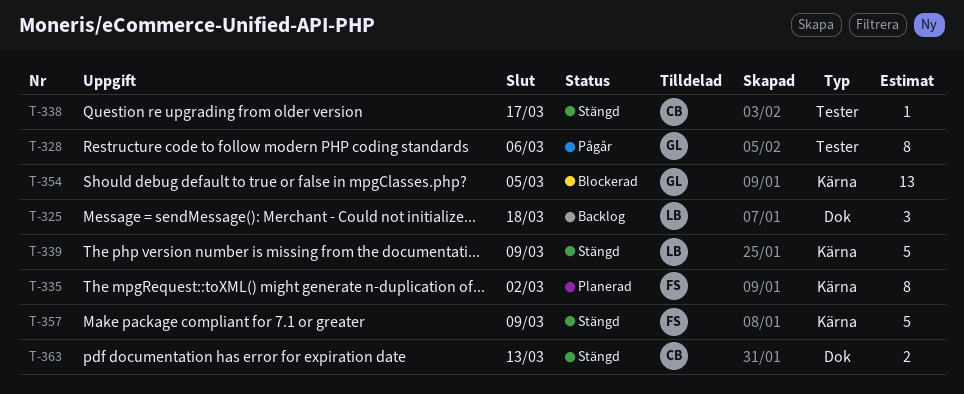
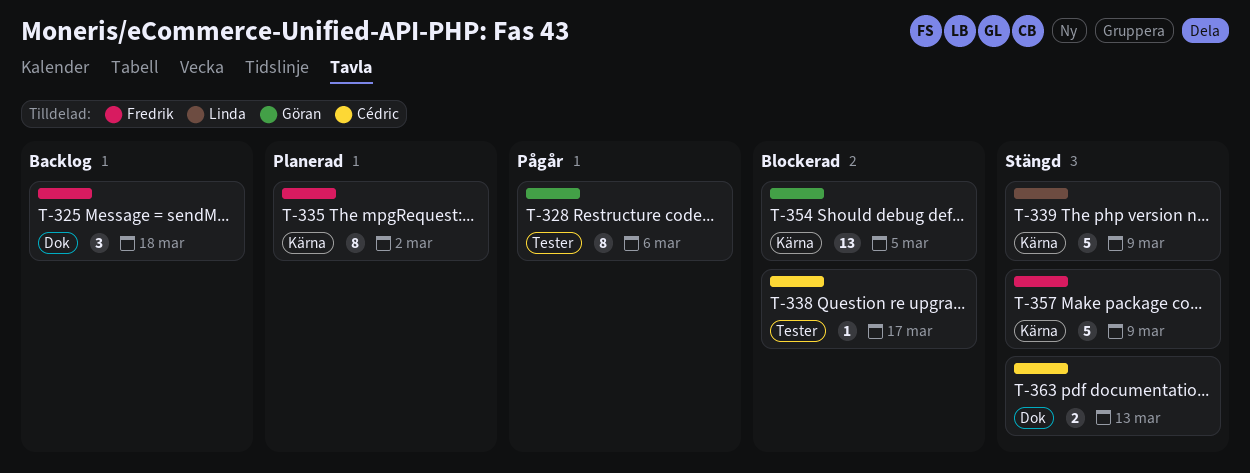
T-325, owner: Linda -> Fredrik
T-338, status: Stängd -> Blockerad

